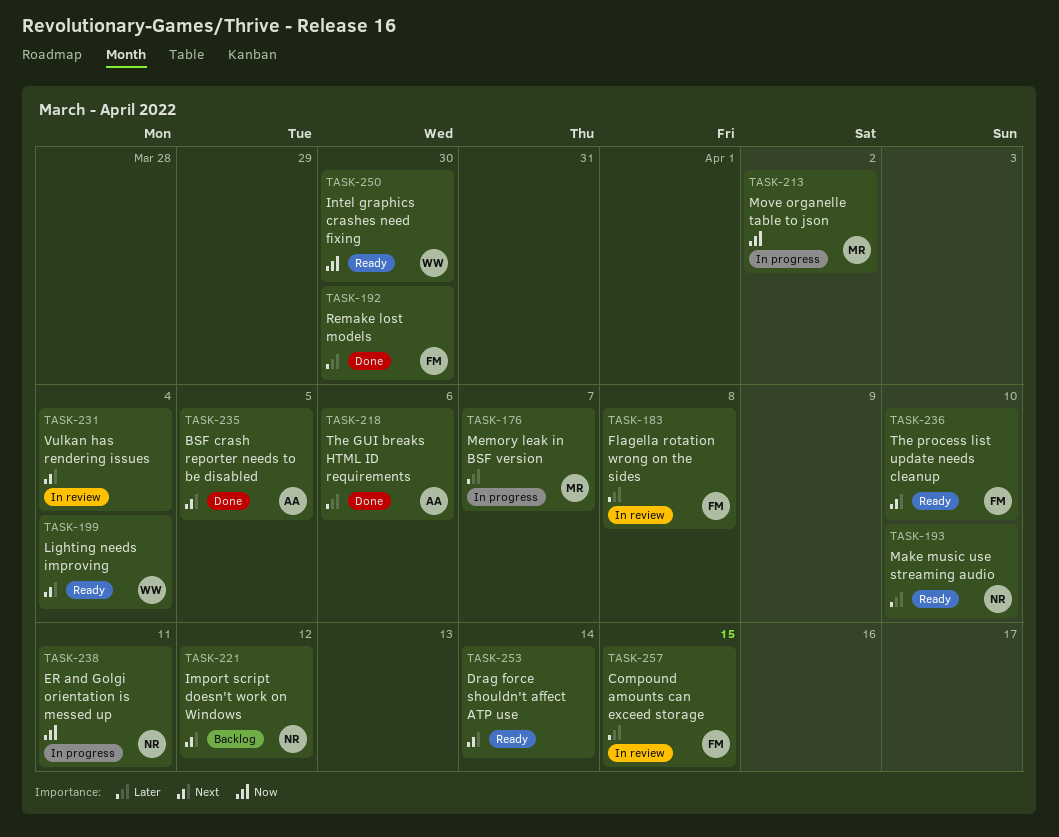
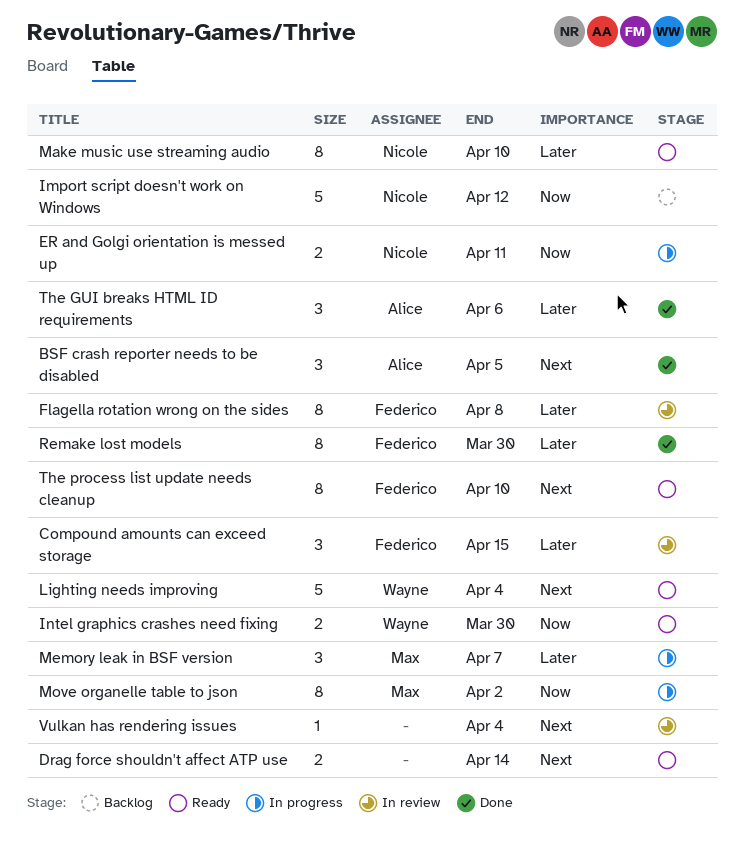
Import script doesn't work on Windows, priority: Next -> Now

